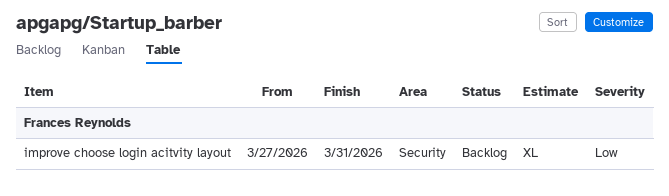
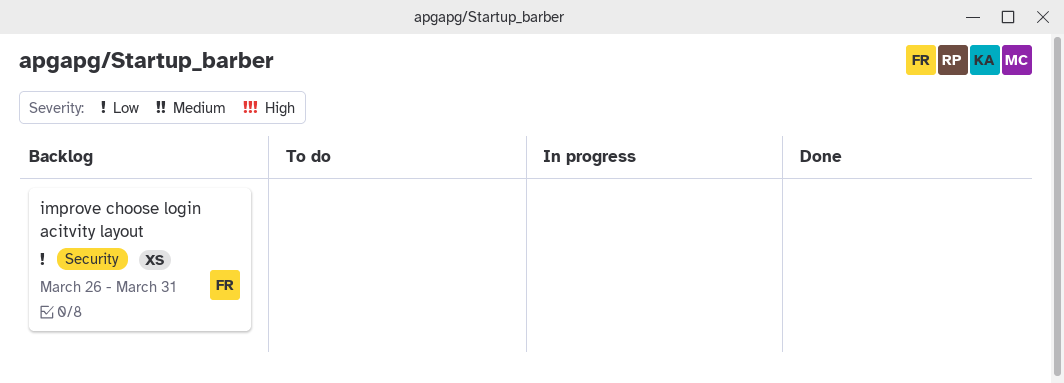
improve choose login acitvity layout, estimate: XL -> XS
improve choose login acitvity layout, start: Mar 27 -> Mar 26

